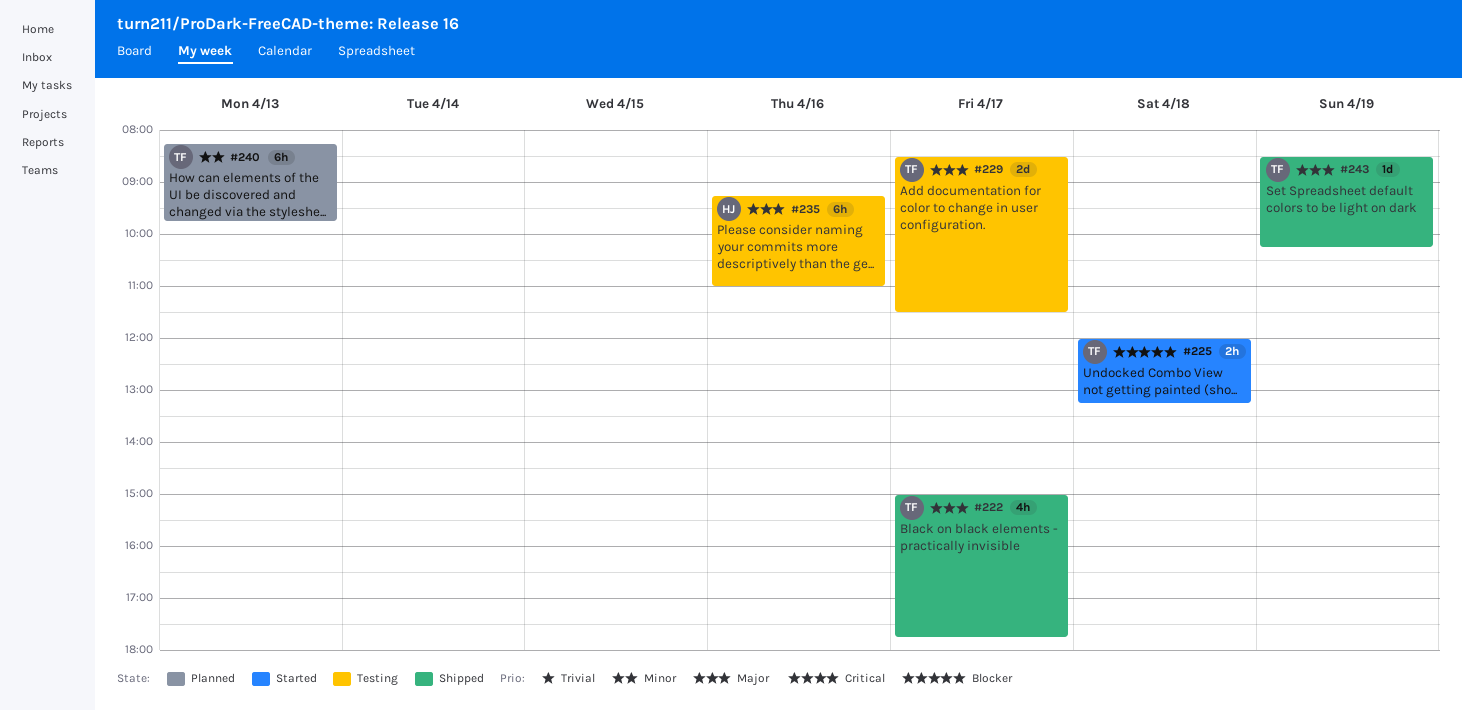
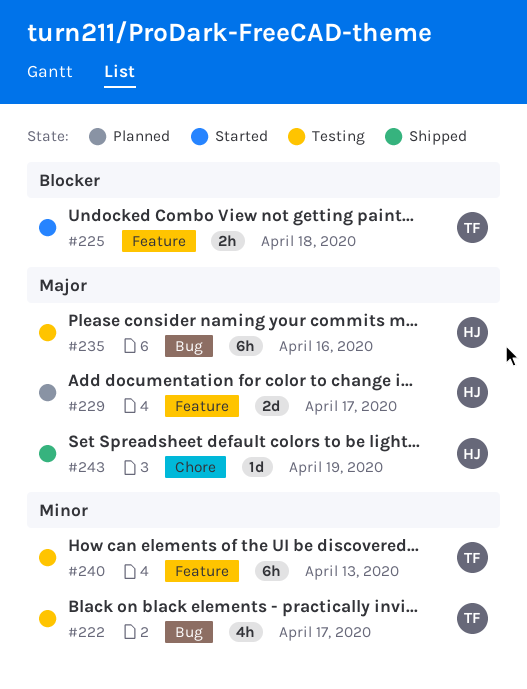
#222, status: Shipped -> Testing
#222, priority: Major -> Minor
#229, status: Testing -> Planned
#229, owner: TF -> HJ
#240, status: Planned -> Testing
#243, owner: TF -> HJ

